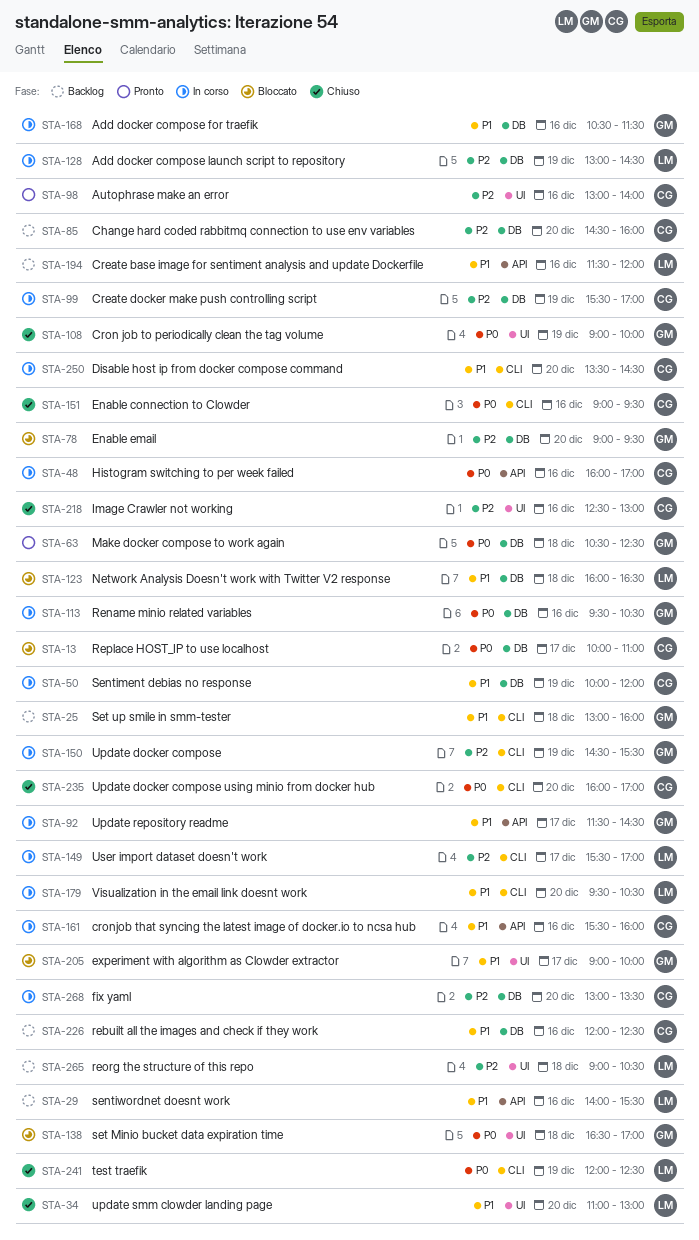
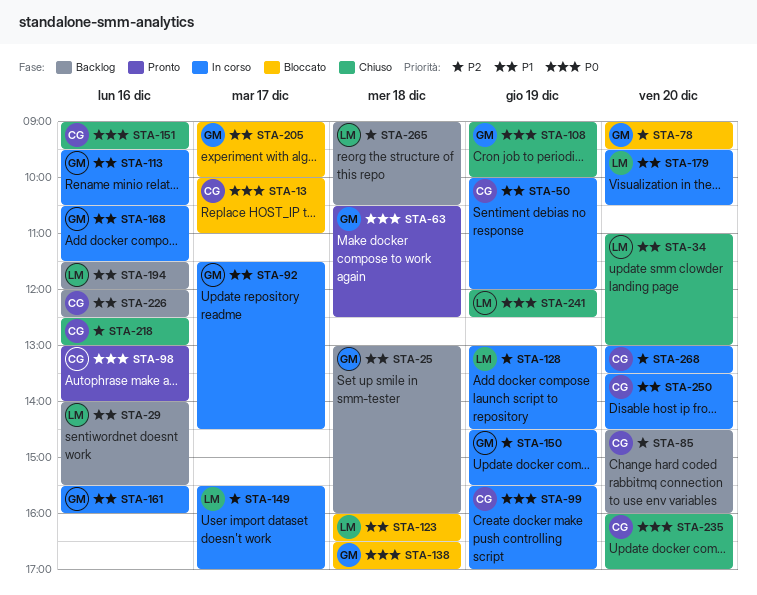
STA-48: present -> none
STA-98, priority: P2 -> P0
STA-99, priority: P2 -> P0
STA-113, priority: P0 -> P1
STA-161, owner: CG -> GM

